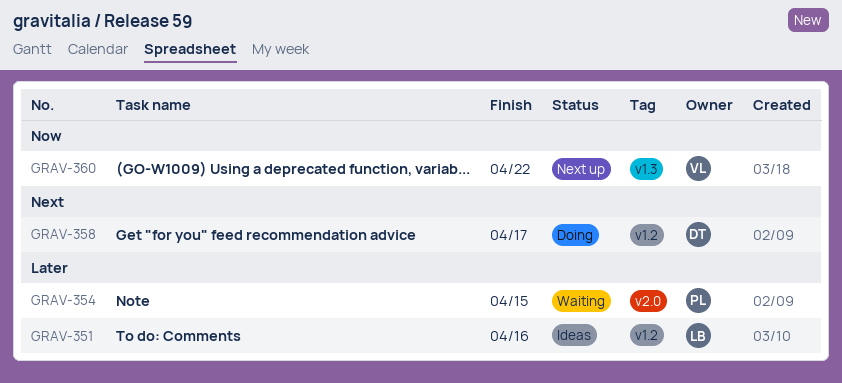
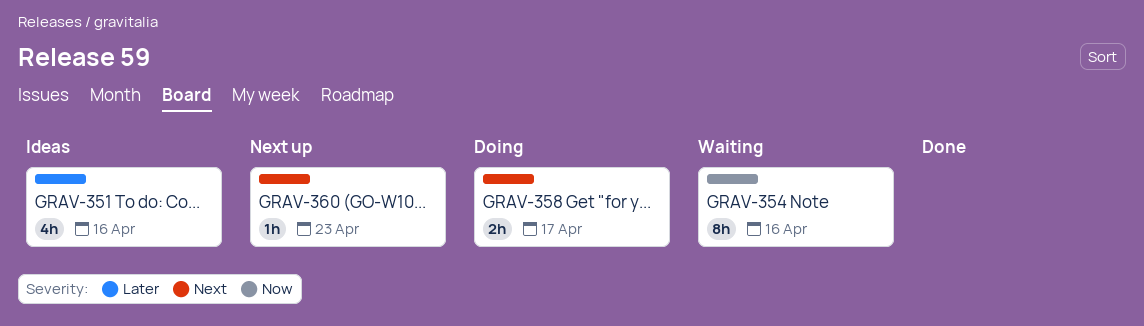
GRAV-354, priority: Later -> Now
GRAV-354, due: Apr 15 -> Apr 16
GRAV-360, priority: Now -> Next
GRAV-360, due: Apr 22 -> Apr 23

